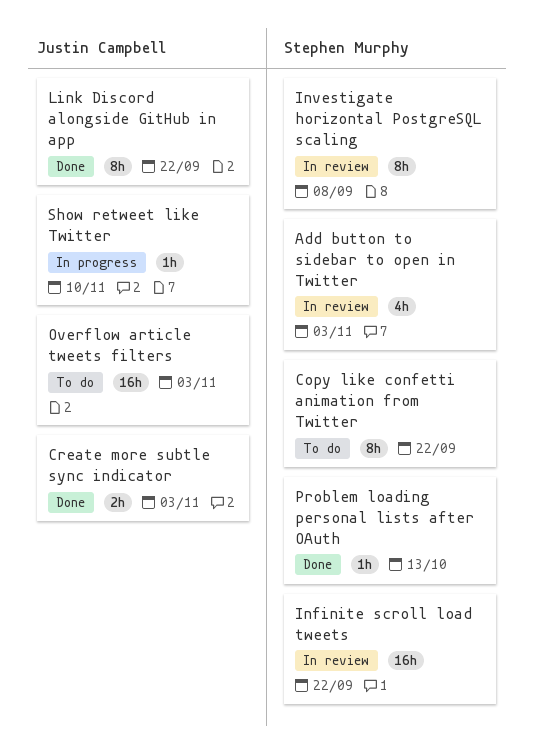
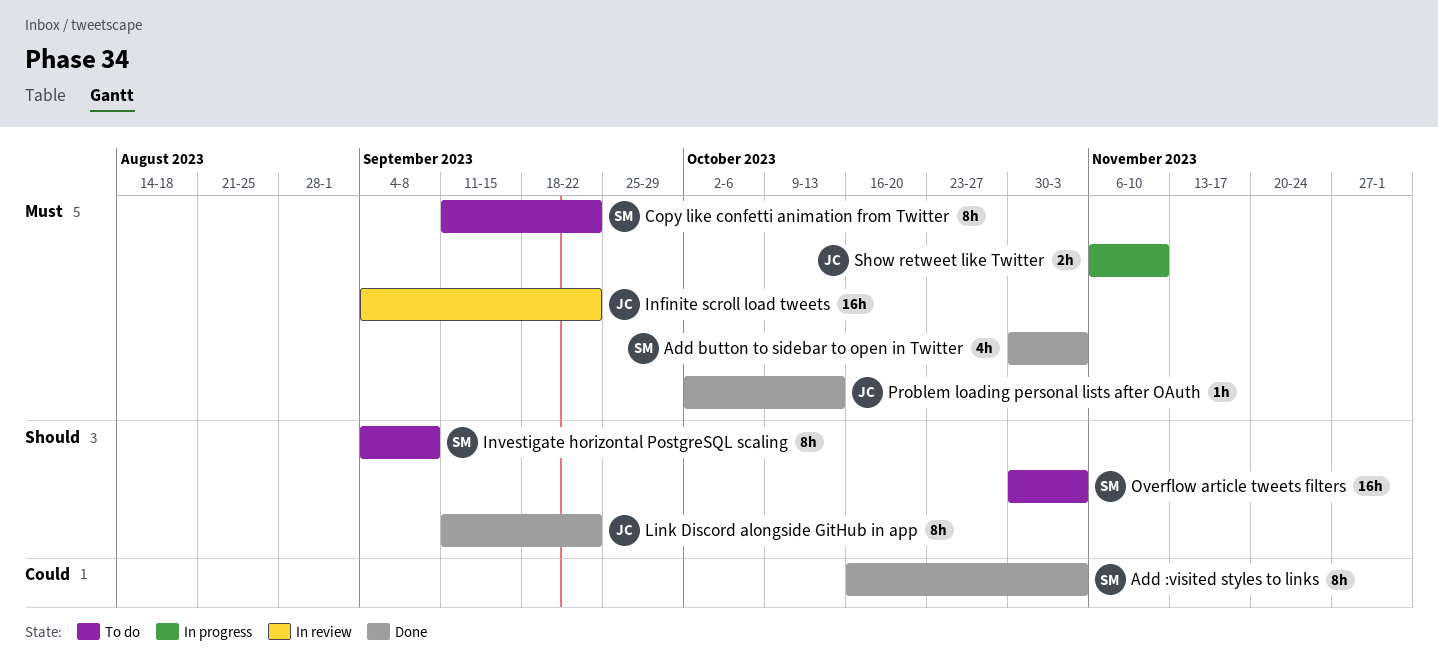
Add :visited styles to links: none -> present
Add button to sidebar to open in Twitter, status: In review -> Done
Create more subtle sync indicator: present -> none
Infinite scroll load tweets, owner: Stephen Murphy -> Justin Campbell
Investigate horizontal PostgreSQL scaling, status: In review -> To do
Overflow article tweets filters, owner: Justin Campbell -> Stephen Murphy
Problem loading personal lists after OAuth, owner: Stephen Murphy -> Justin Campbell
Show retweet like Twitter, estimate: 1h -> 2h

